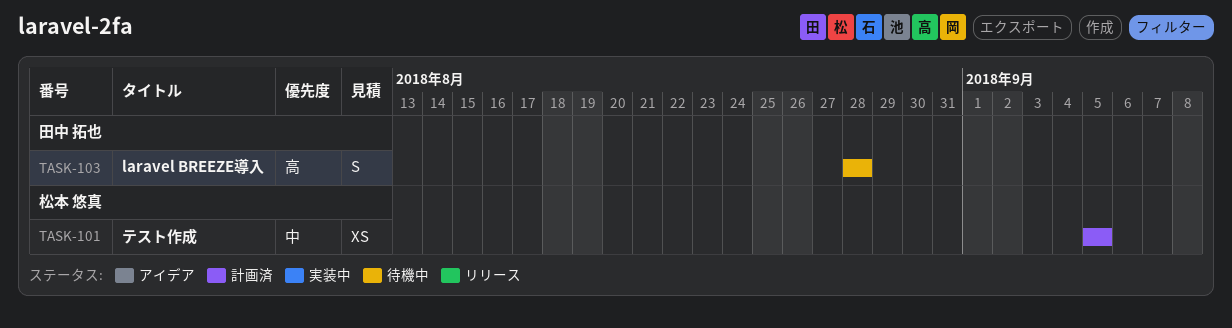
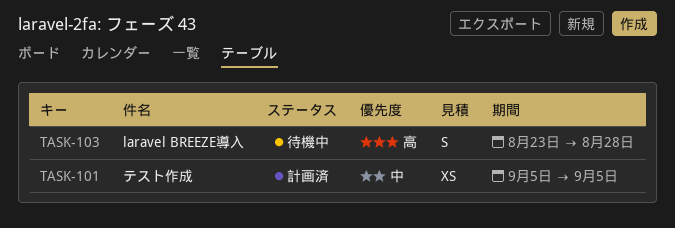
TASK-103, start: Aug 28 -> Aug 23

